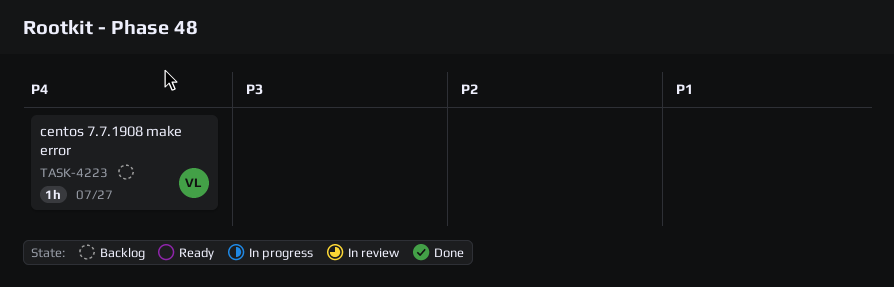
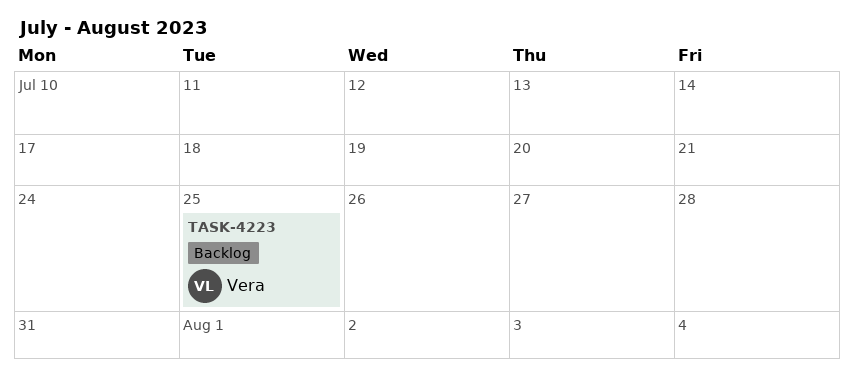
TASK-4223, due: Jul 27 -> Jul 25

